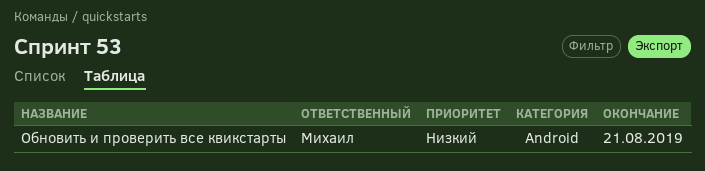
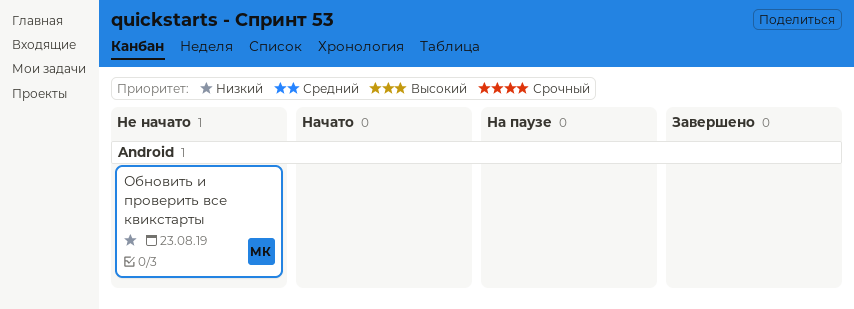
Обновить и проверить все квикстарты, due: Aug 21 -> Aug 23

